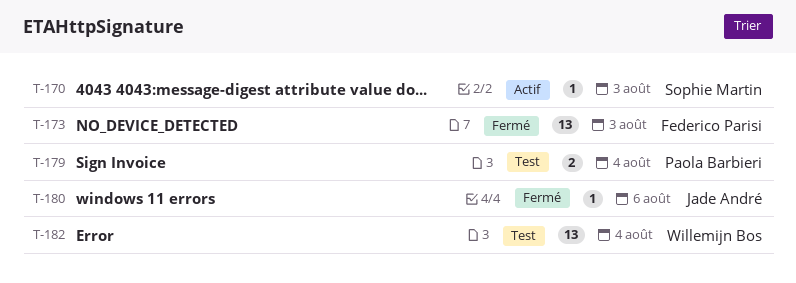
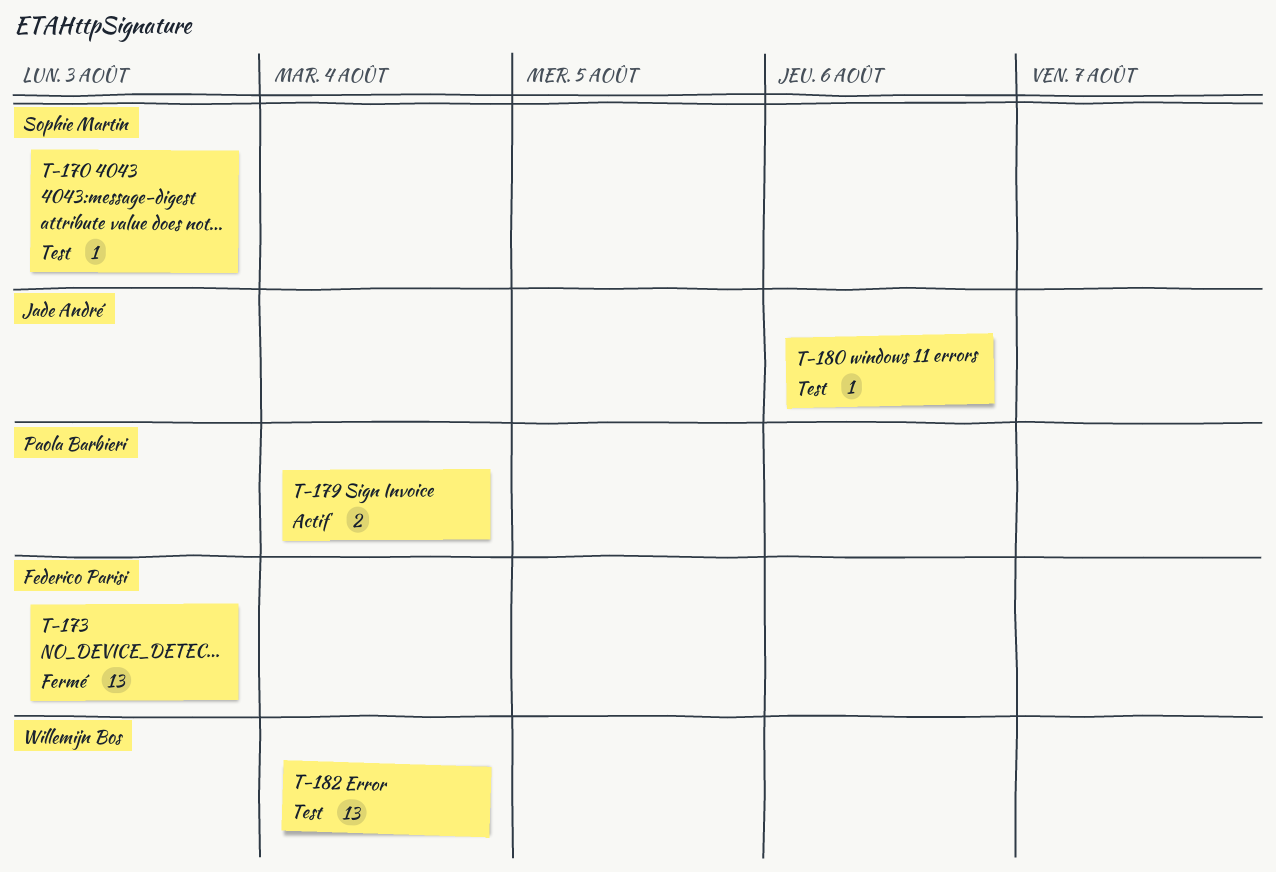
T-170, status: Actif -> Test
T-179, status: Test -> Actif
T-180, status: Fermé -> Test

